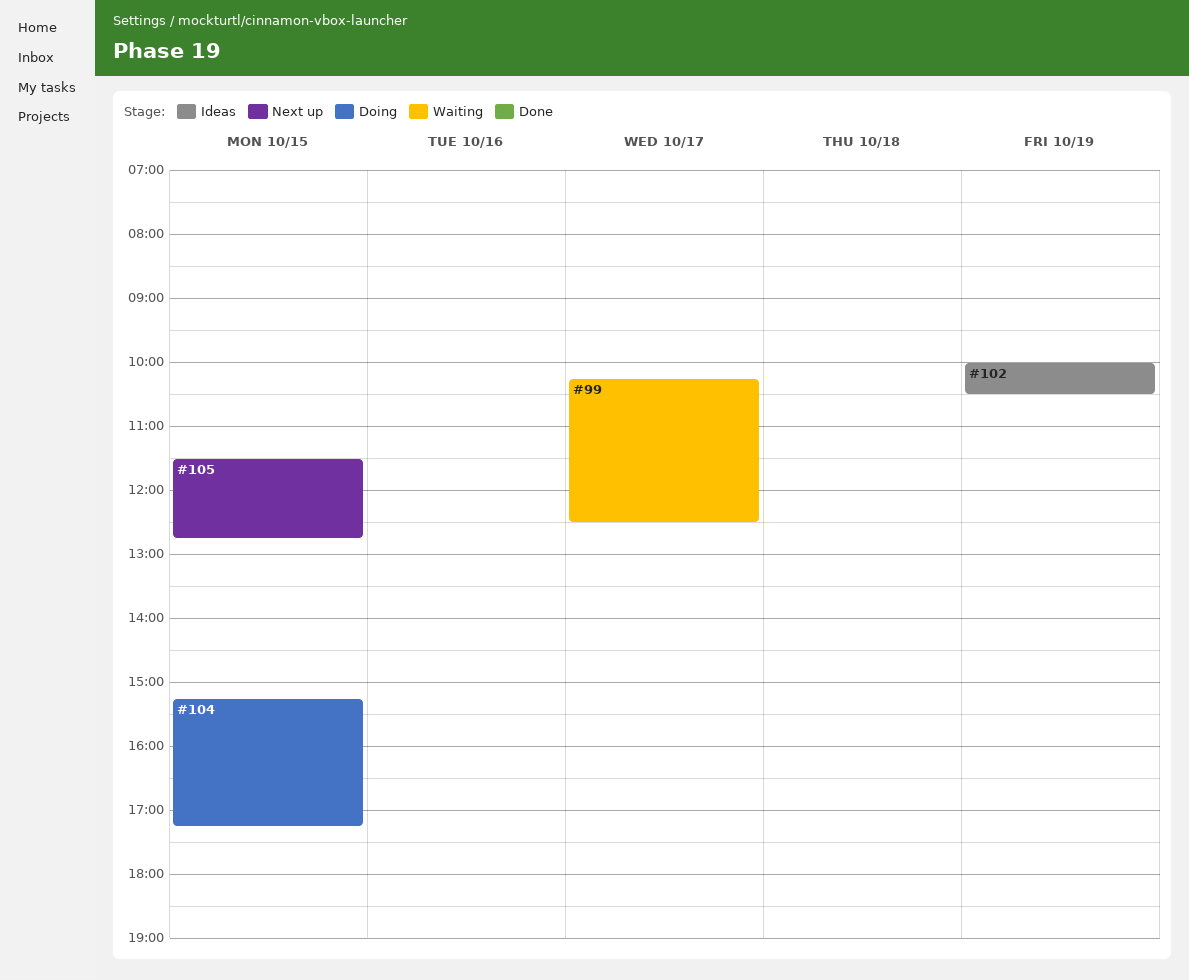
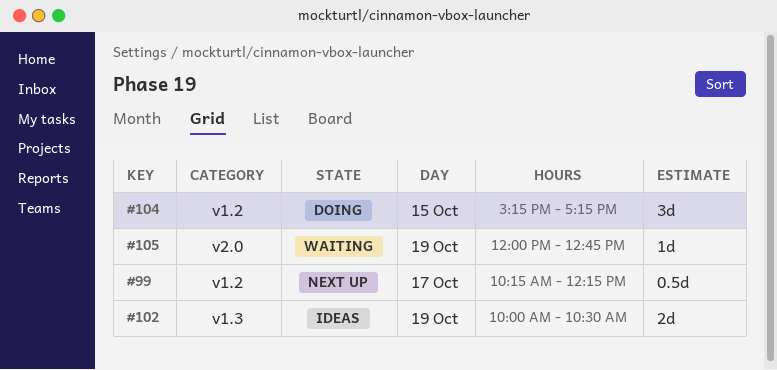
#99, status: Waiting -> Next up
#99, ends: 12:30 -> 12:15
#105, status: Next up -> Waiting
#105, day: Oct 15 -> Oct 19
#105, begins: 11:30 -> 12:00

